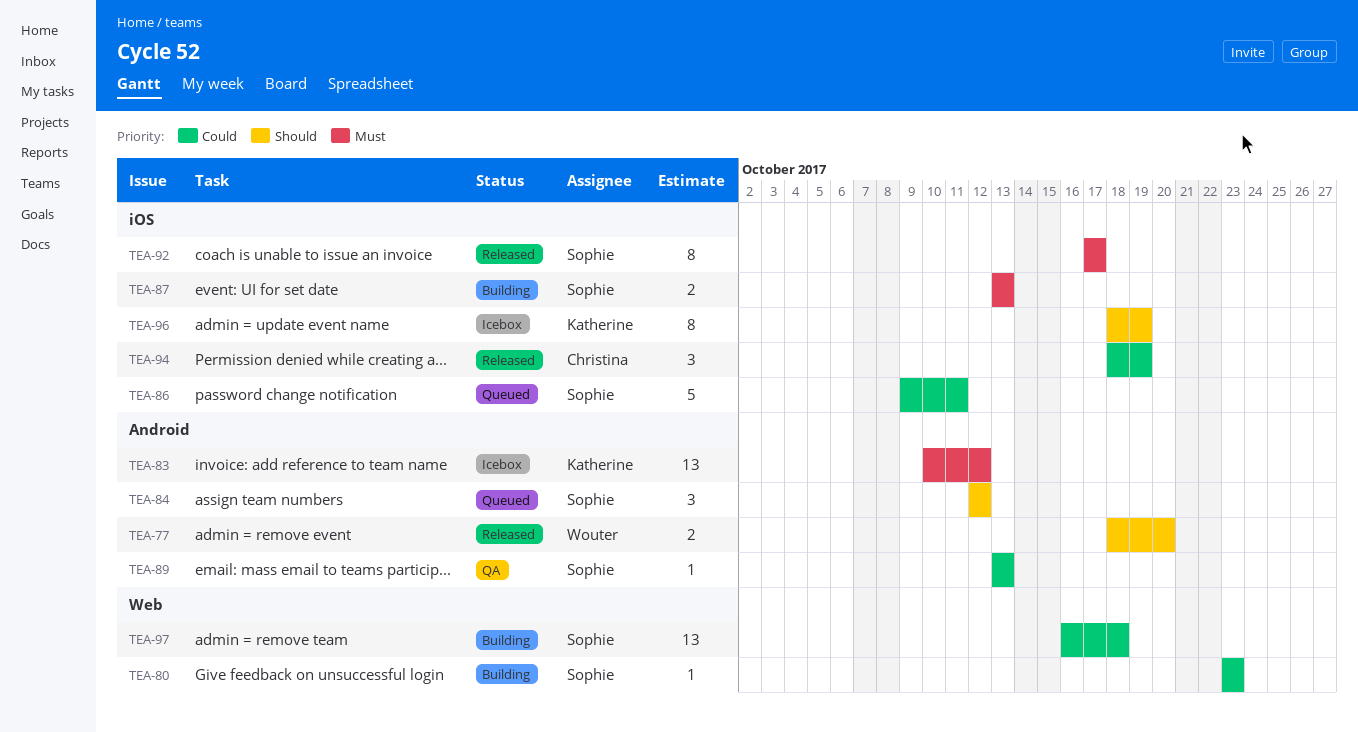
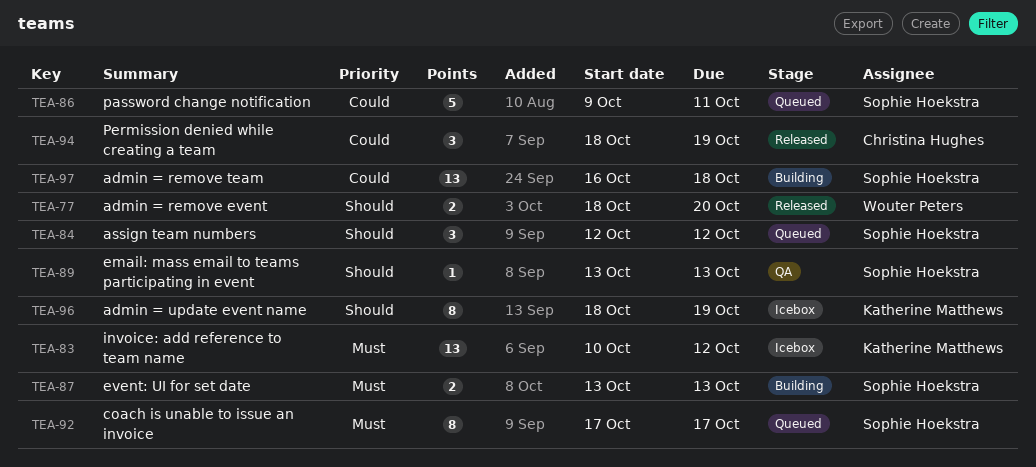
TEA-80: present -> none
TEA-89, priority: Could -> Should
TEA-92, status: Released -> Queued

